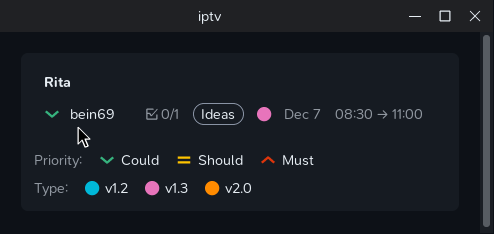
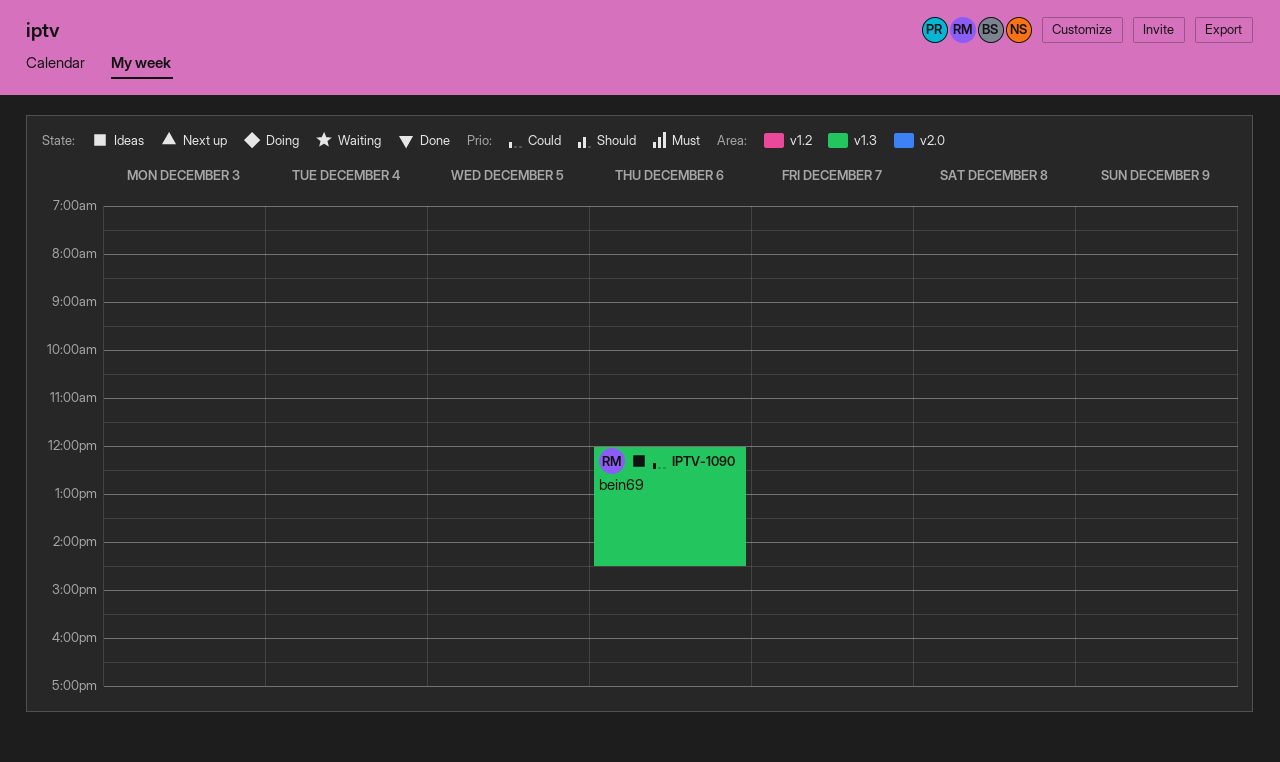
bein69, day: Dec 7 -> Dec 6
bein69, begins: 08:30 -> 12:00
bein69, ends: 11:00 -> 14:30

